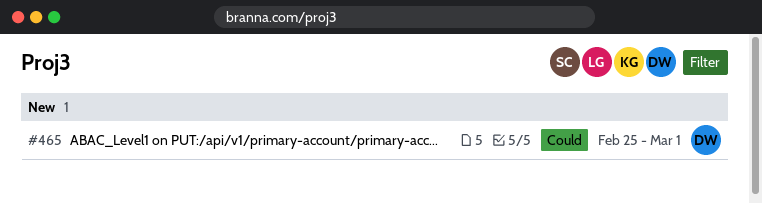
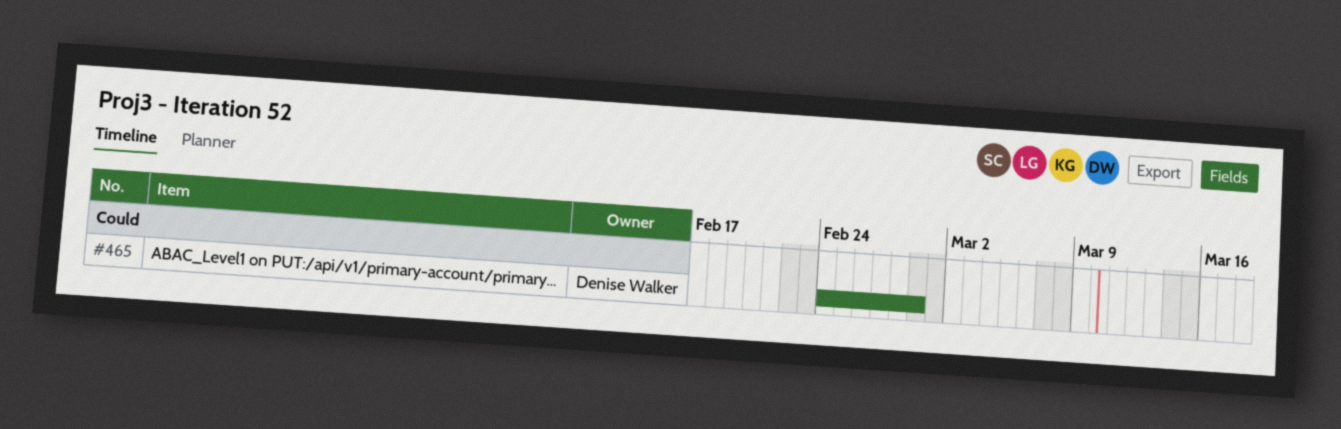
#465, start: Feb 25 -> Feb 24
#465, due: Mar 1 -> Feb 29

